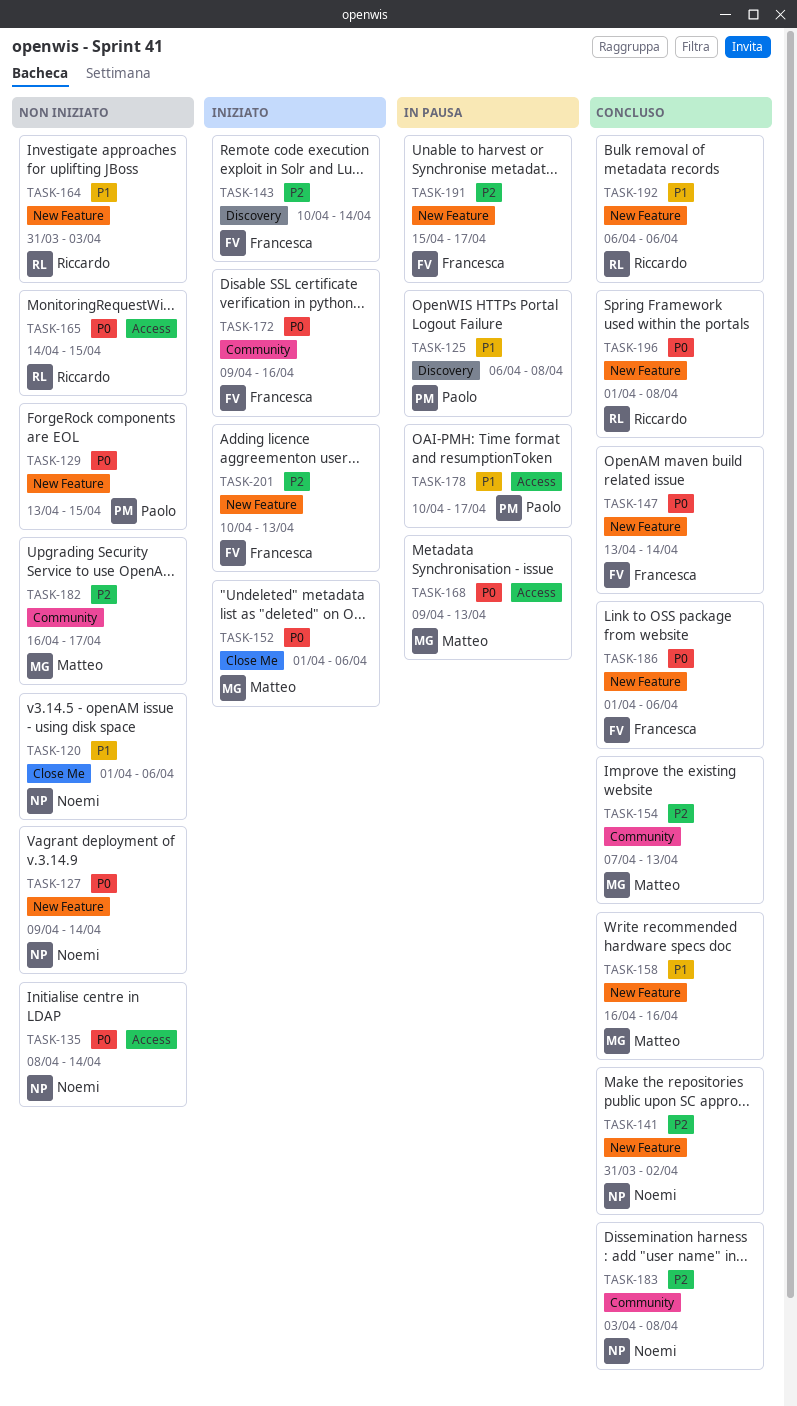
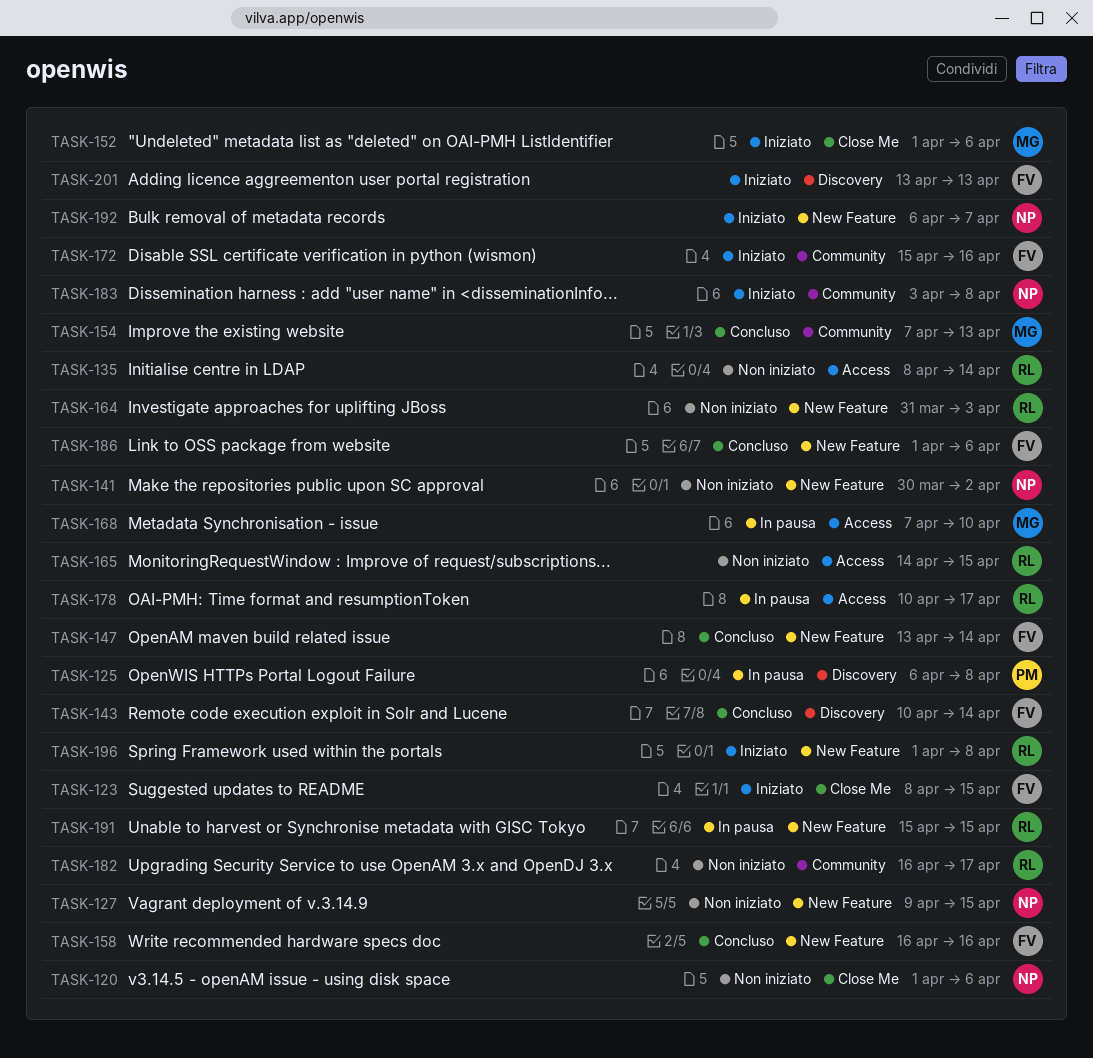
TASK-123: none -> present
TASK-127, due: Apr 14 -> Apr 15
TASK-129: present -> none
TASK-135, owner: Noemi -> Riccardo
TASK-141, status: Concluso -> Non iniziato
TASK-141, start: Mar 31 -> Mar 30
TASK-143, status: Iniziato -> Concluso
TASK-158, owner: Matteo -> Francesca
TASK-168, start: Apr 9 -> Apr 7
TASK-168, due: Apr 13 -> Apr 10
TASK-172, start: Apr 9 -> Apr 15
TASK-178, owner: Paolo -> Riccardo
TASK-182, owner: Matteo -> Riccardo
TASK-183, status: Concluso -> Iniziato
TASK-191, owner: Francesca -> Riccardo
TASK-191, due: Apr 17 -> Apr 15
TASK-192, status: Concluso -> Iniziato
TASK-192, owner: Riccardo -> Noemi
TASK-192, due: Apr 6 -> Apr 7
TASK-196, status: Concluso -> Iniziato
TASK-201, label: New Feature -> Discovery
TASK-201, start: Apr 10 -> Apr 13

